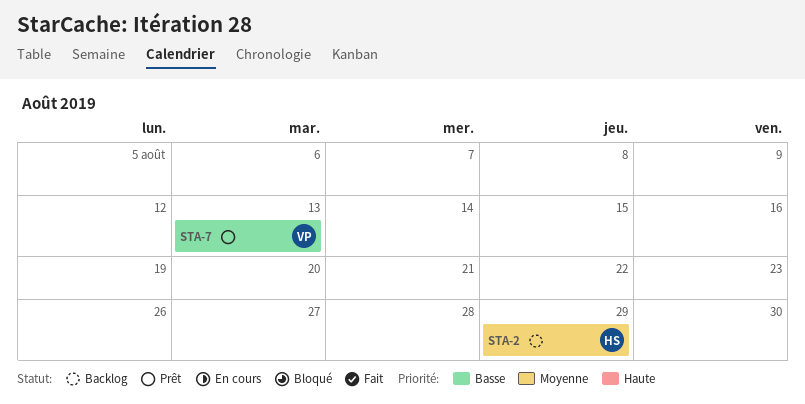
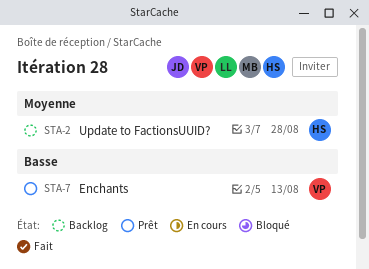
STA-2, due: Aug 29 -> Aug 28

